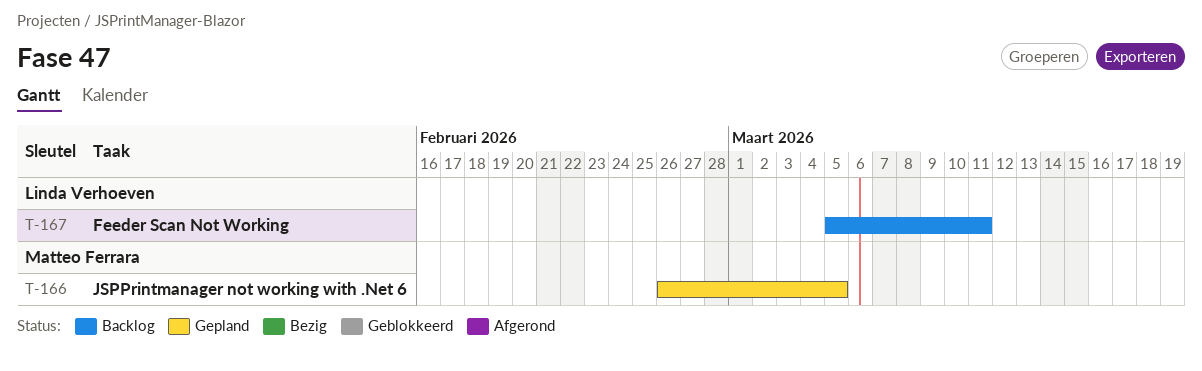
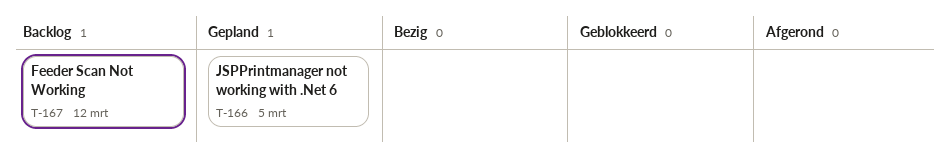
T-167, due: Mar 11 -> Mar 12

